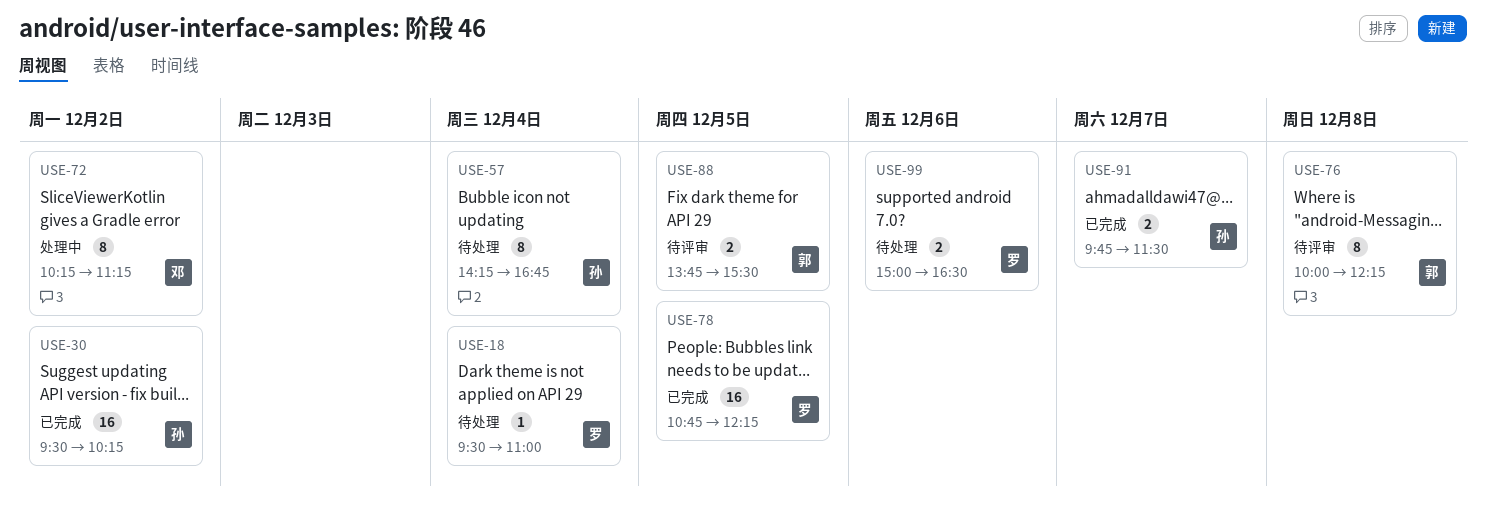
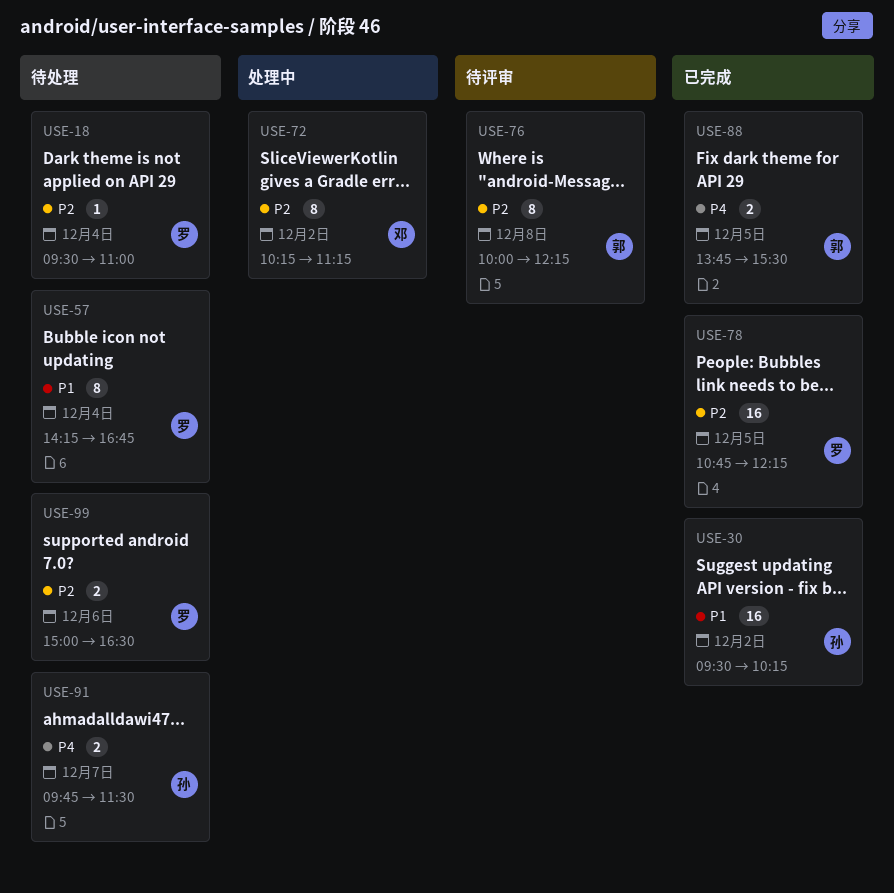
USE-57, owner: 孙 -> 罗
USE-88, status: 待评审 -> 已完成
USE-91, status: 已完成 -> 待处理

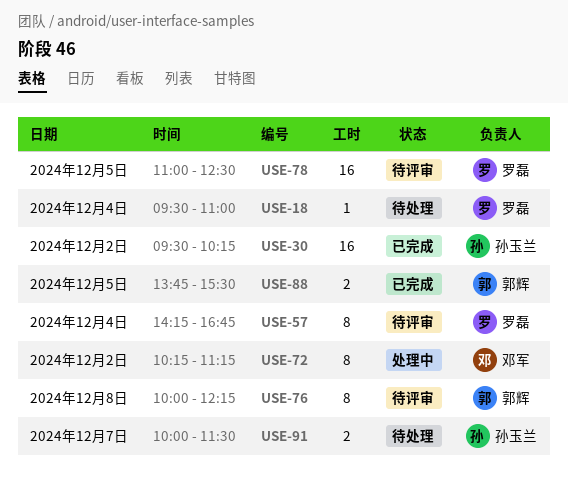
USE-57, status: 待处理 -> 待评审
USE-78, status: 已完成 -> 待评审
USE-78, begins: 10:45 -> 11:00
USE-78, ends: 12:15 -> 12:30
USE-91, begins: 09:45 -> 10:00
USE-99: present -> none

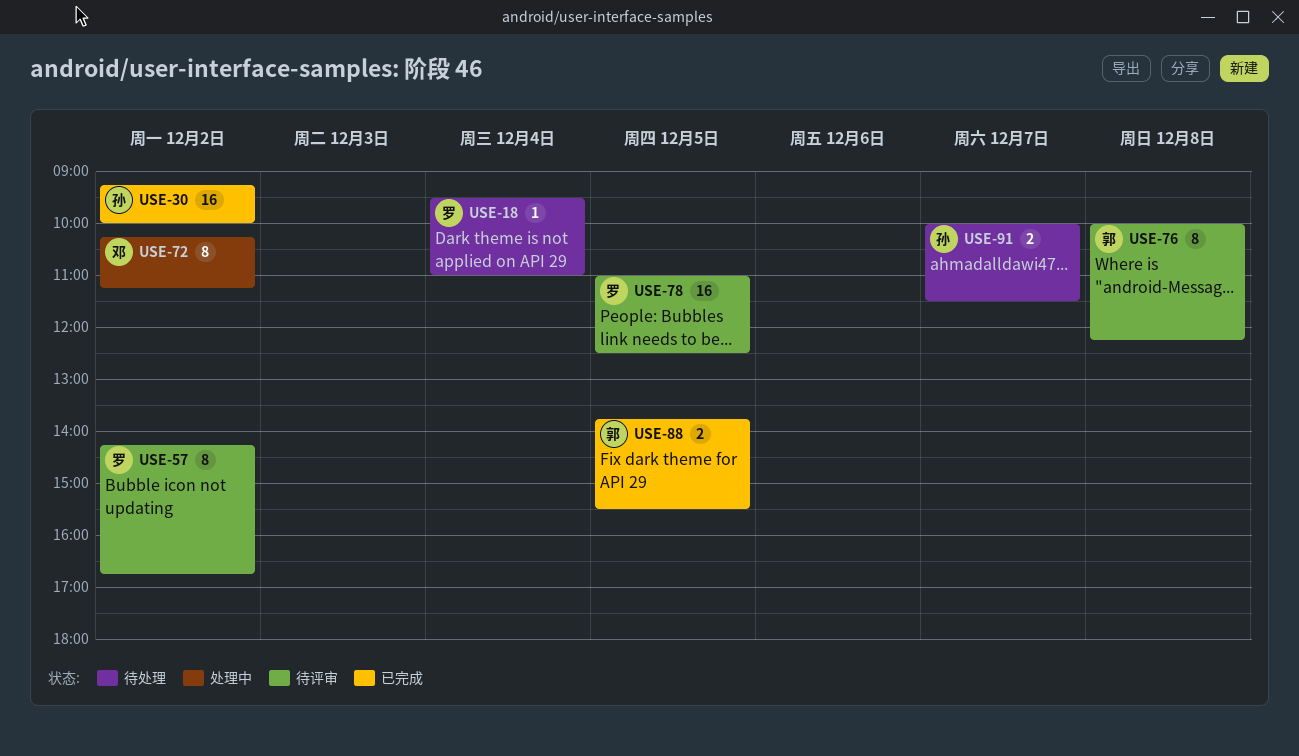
USE-30, begins: 09:30 -> 09:15
USE-30, ends: 10:15 -> 10:00
USE-57, day: Dec 4 -> Dec 2

